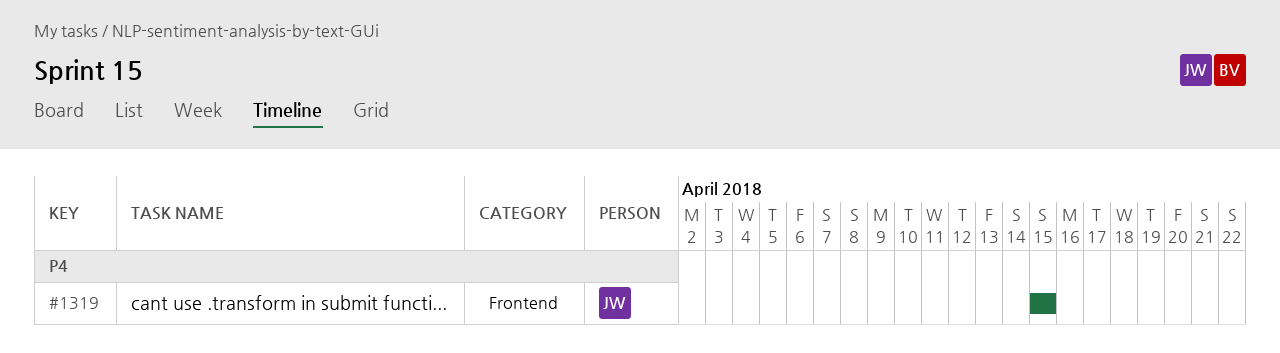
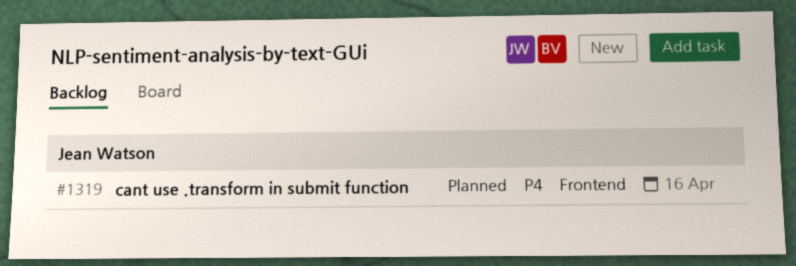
#1319, due: Apr 15 -> Apr 16

